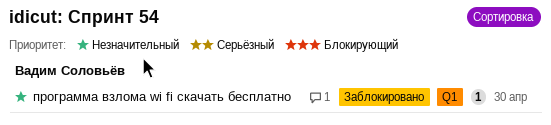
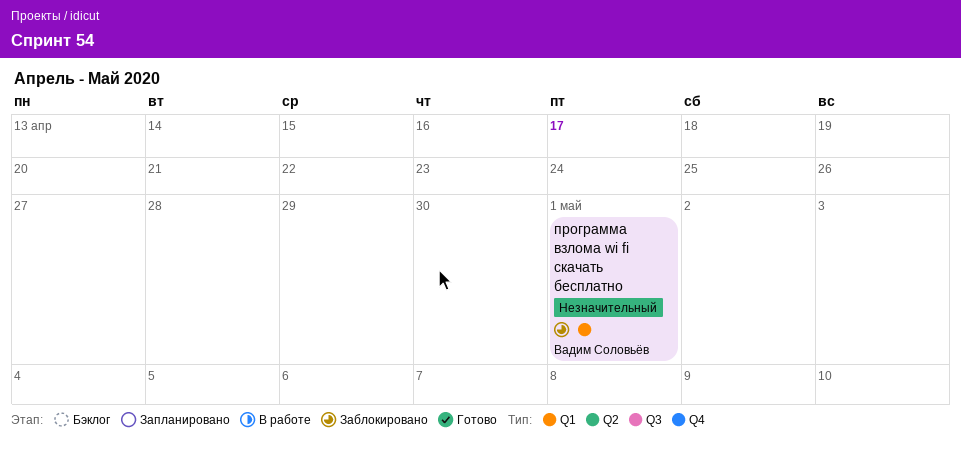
программа взлома wi fi скачать бесплатно, due: Apr 30 -> May 1

